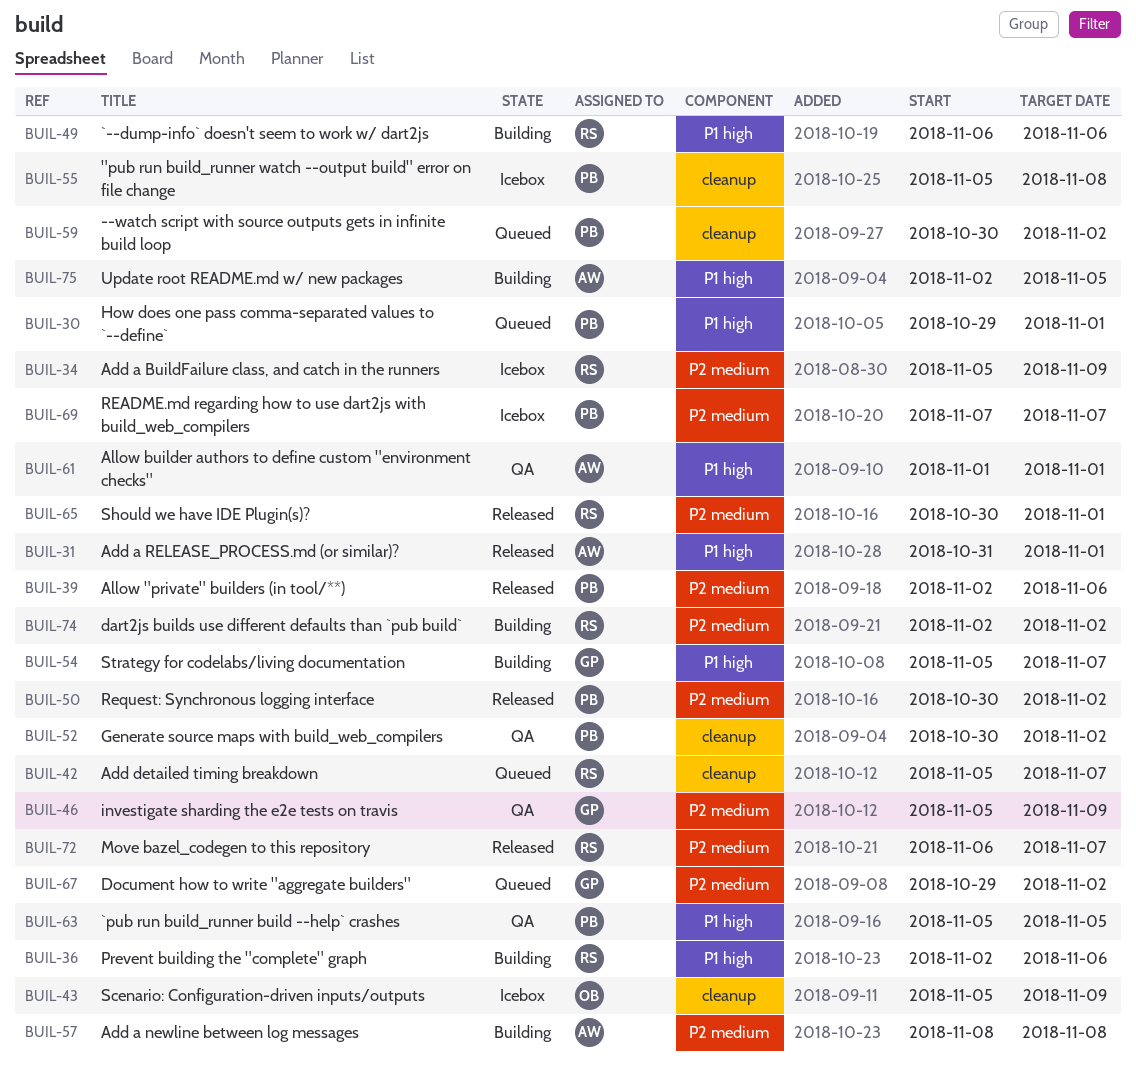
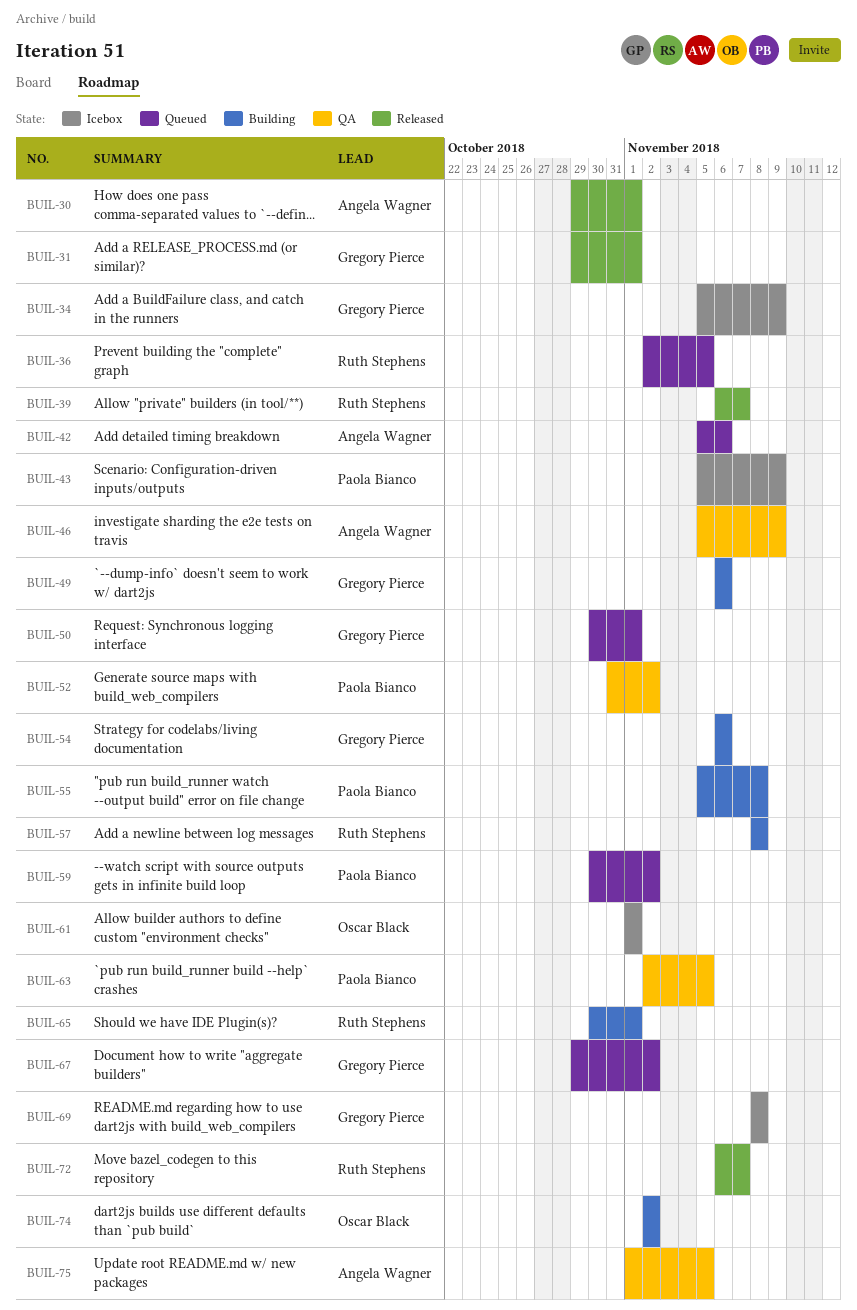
BUIL-30, status: Queued -> Released
BUIL-30, owner: Paola Bianco -> Angela Wagner
BUIL-31, owner: Angela Wagner -> Gregory Pierce
BUIL-31, start: Oct 31 -> Oct 29
BUIL-34, owner: Ruth Stephens -> Gregory Pierce
BUIL-36, status: Building -> Queued
BUIL-36, due: Nov 6 -> Nov 5
BUIL-39, owner: Paola Bianco -> Ruth Stephens
BUIL-39, start: Nov 2 -> Nov 6
BUIL-39, due: Nov 6 -> Nov 7
BUIL-42, owner: Ruth Stephens -> Angela Wagner
BUIL-42, due: Nov 7 -> Nov 6
BUIL-43, owner: Oscar Black -> Paola Bianco
BUIL-46, owner: Gregory Pierce -> Angela Wagner
BUIL-49, owner: Ruth Stephens -> Gregory Pierce
BUIL-50, status: Released -> Queued
BUIL-50, owner: Paola Bianco -> Gregory Pierce
BUIL-50, due: Nov 2 -> Nov 1
BUIL-52, start: Oct 30 -> Oct 31
BUIL-54, start: Nov 5 -> Nov 6
BUIL-54, due: Nov 7 -> Nov 6
BUIL-55, status: Icebox -> Building
BUIL-57, owner: Angela Wagner -> Ruth Stephens
BUIL-61, status: QA -> Icebox
BUIL-61, owner: Angela Wagner -> Oscar Black
BUIL-63, start: Nov 5 -> Nov 2
BUIL-65, status: Released -> Building
BUIL-69, owner: Paola Bianco -> Gregory Pierce
BUIL-69, start: Nov 7 -> Nov 8
BUIL-69, due: Nov 7 -> Nov 8
BUIL-74, owner: Ruth Stephens -> Oscar Black
BUIL-75, status: Building -> QA
BUIL-75, start: Nov 2 -> Nov 1

